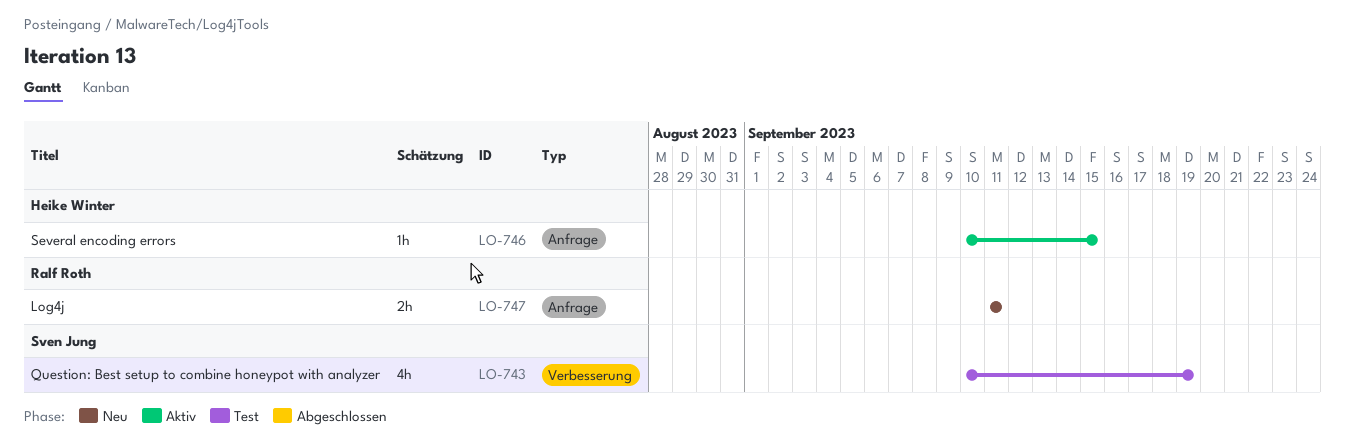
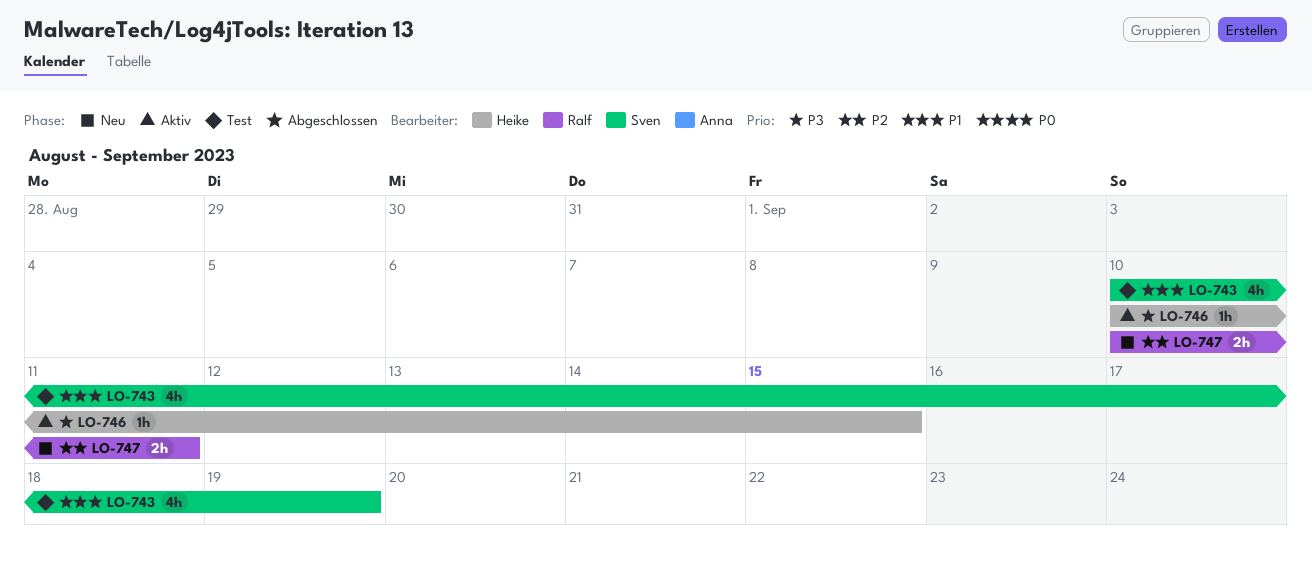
LO-747, start: Sep 11 -> Sep 10

